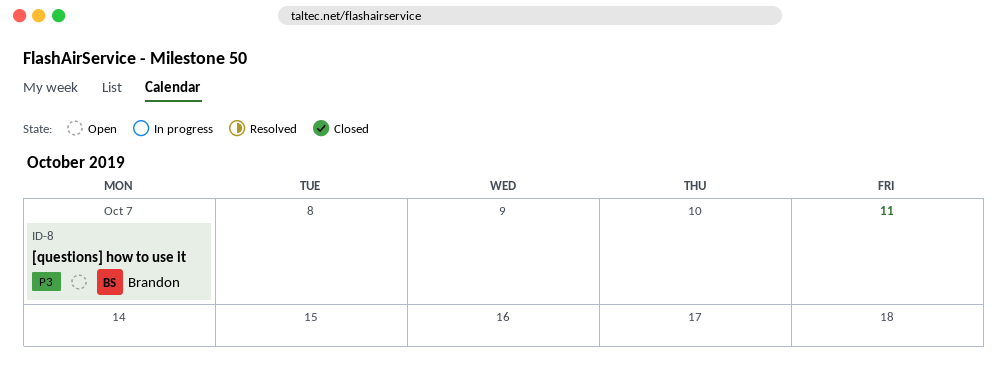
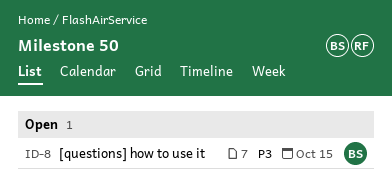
ID-8, due: Oct 7 -> Oct 15

